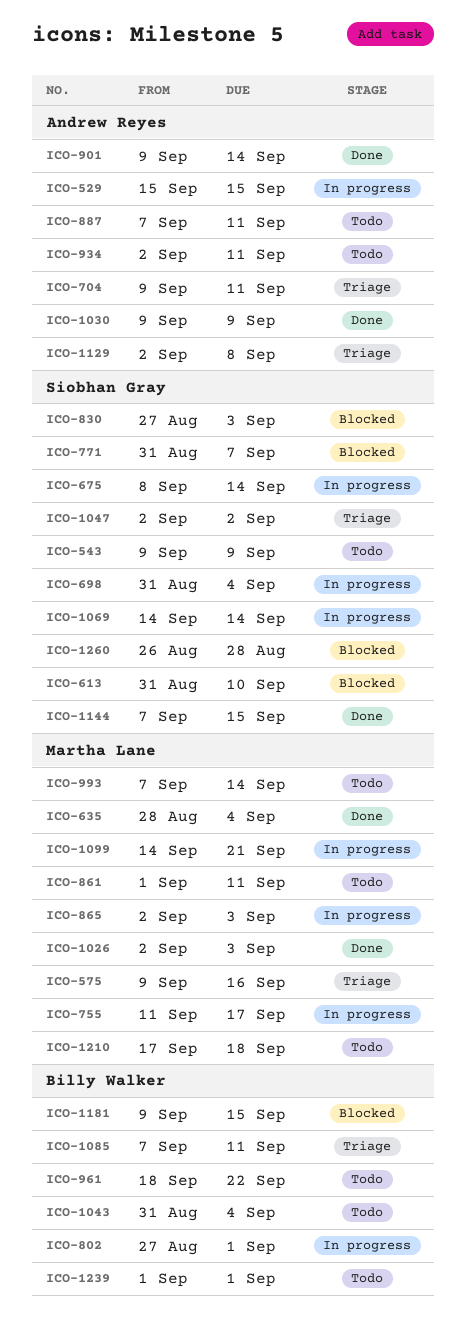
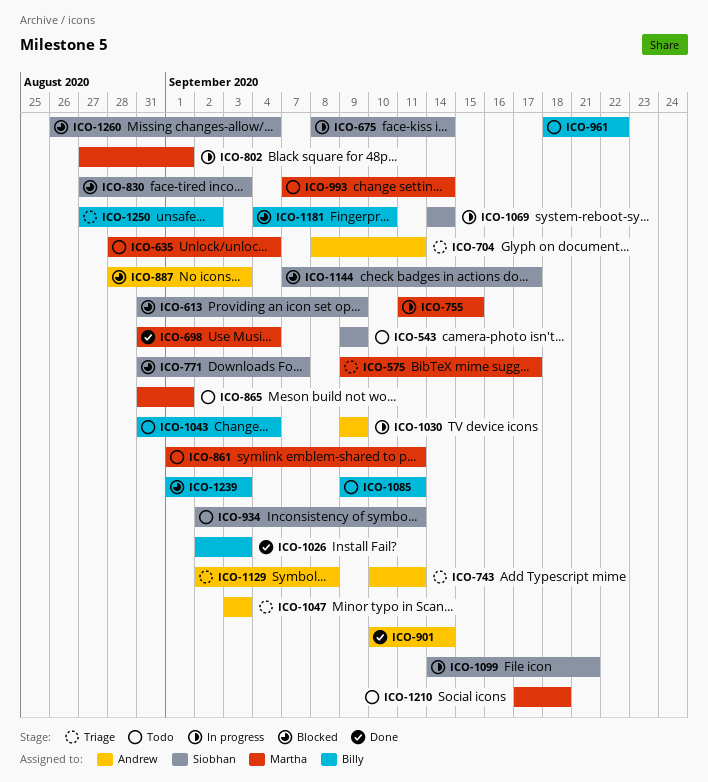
ICO-529: present -> none
ICO-575, due: Sep 16 -> Sep 17
ICO-613, due: Sep 10 -> Sep 9
ICO-635, status: Done -> Todo
ICO-698, status: In progress -> Done
ICO-698, owner: Siobhan Gray -> Martha Lane
ICO-704, start: Sep 9 -> Sep 8
ICO-743: none -> present
ICO-755, due: Sep 17 -> Sep 15
ICO-802, owner: Billy Walker -> Martha Lane
ICO-865, status: In progress -> Todo
ICO-865, start: Sep 2 -> Aug 31
ICO-865, due: Sep 3 -> Sep 1
ICO-887, status: Todo -> Blocked
ICO-887, start: Sep 7 -> Aug 28
ICO-887, due: Sep 11 -> Sep 3
ICO-901, start: Sep 9 -> Sep 10
ICO-934, owner: Andrew Reyes -> Siobhan Gray
ICO-1026, owner: Martha Lane -> Billy Walker
ICO-1030, status: Done -> In progress
ICO-1047, owner: Siobhan Gray -> Andrew Reyes
ICO-1047, start: Sep 2 -> Sep 3
ICO-1047, due: Sep 2 -> Sep 3
ICO-1085, status: Triage -> Todo
ICO-1085, start: Sep 7 -> Sep 9
ICO-1099, owner: Martha Lane -> Siobhan Gray
ICO-1144, status: Done -> Blocked
ICO-1144, due: Sep 15 -> Sep 17
ICO-1181, start: Sep 9 -> Sep 4
ICO-1181, due: Sep 15 -> Sep 10
ICO-1239, status: Todo -> Blocked
ICO-1239, due: Sep 1 -> Sep 3
ICO-1250: none -> present
ICO-1260, due: Aug 28 -> Sep 4

